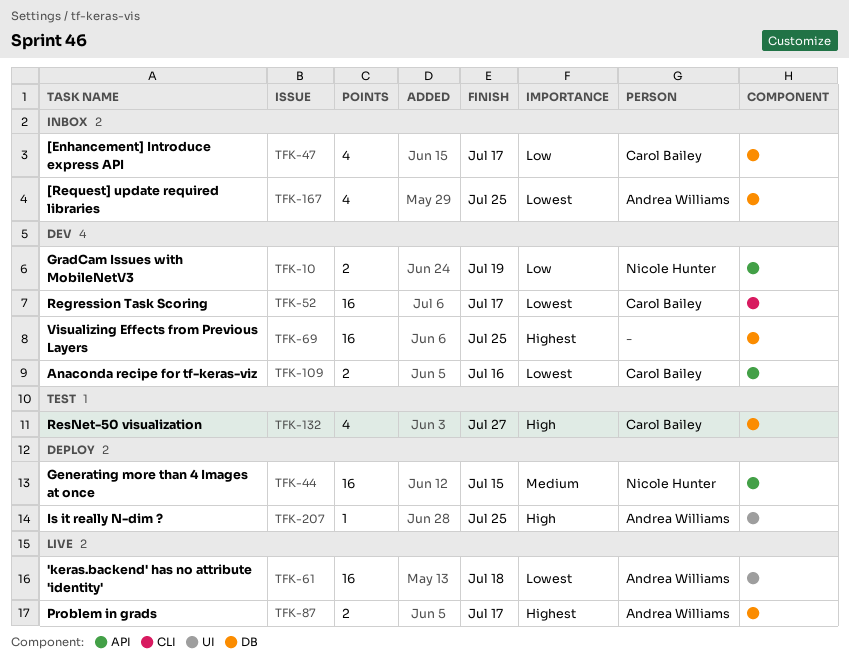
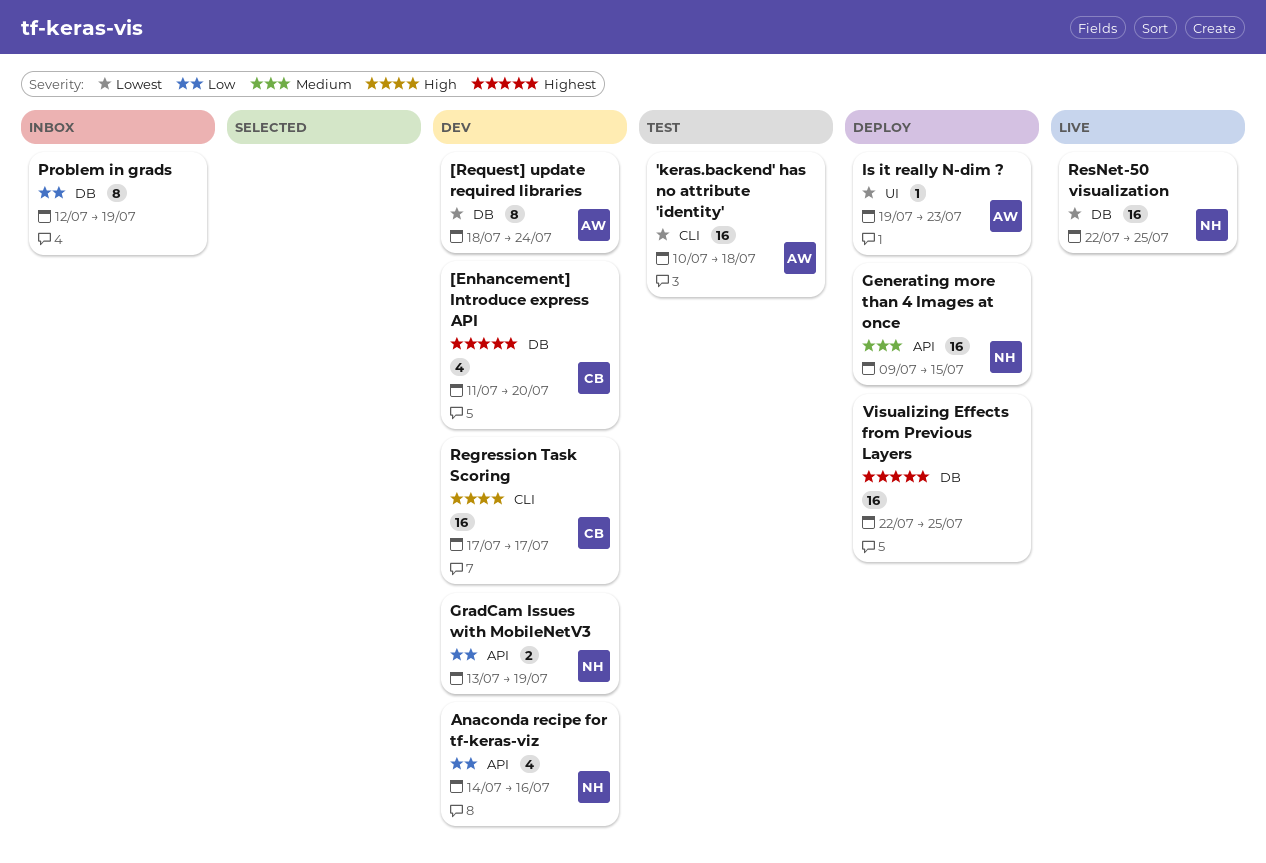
'keras.backend' has no attribute 'identity', status: Live -> Test
'keras.backend' has no attribute 'identity', label: UI -> CLI
[Enhancement] Introduce express API, status: Inbox -> Dev
[Enhancement] Introduce express API, priority: Low -> Highest
[Enhancement] Introduce express API, due: Jul 17 -> Jul 20
[Request] update required libraries, status: Inbox -> Dev
[Request] update required libraries, estimate: 4 -> 8
[Request] update required libraries, due: Jul 25 -> Jul 24
Anaconda recipe for tf-keras-viz, owner: Carol Bailey -> Nicole Hunter
Anaconda recipe for tf-keras-viz, priority: Lowest -> Low
Anaconda recipe for tf-keras-viz, estimate: 2 -> 4
Is it really N-dim ?, priority: High -> Lowest
Is it really N-dim ?, due: Jul 25 -> Jul 23
Problem in grads, status: Live -> Inbox
Problem in grads, owner: Andrea Williams -> none
Problem in grads, priority: Highest -> Low
Problem in grads, estimate: 2 -> 8
Problem in grads, due: Jul 17 -> Jul 19
Regression Task Scoring, priority: Lowest -> High
ResNet-50 visualization, status: Test -> Live
ResNet-50 visualization, owner: Carol Bailey -> Nicole Hunter
ResNet-50 visualization, priority: High -> Lowest
ResNet-50 visualization, estimate: 4 -> 16
ResNet-50 visualization, due: Jul 27 -> Jul 25
Visualizing Effects from Previous Layers, status: Dev -> Deploy

